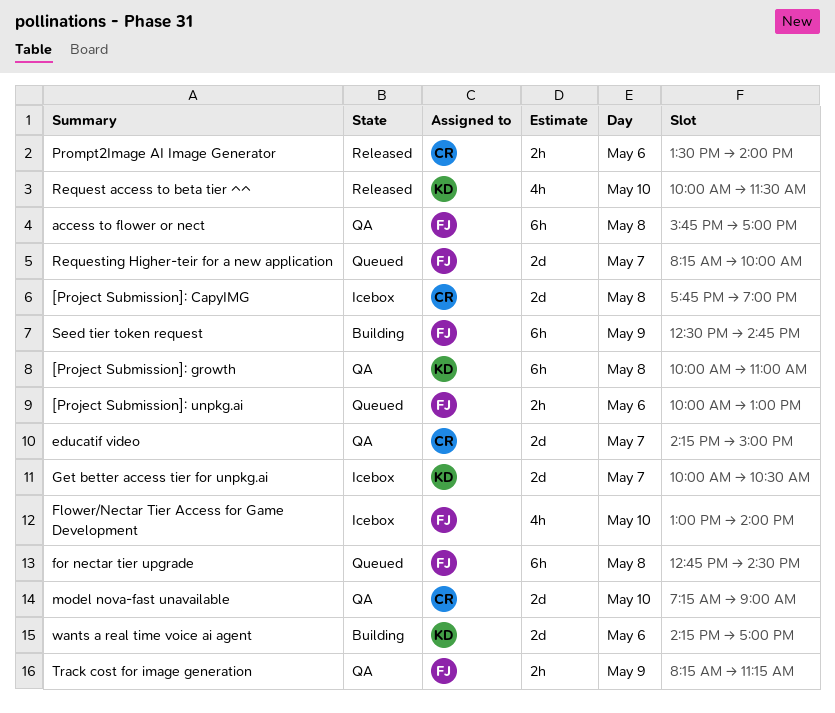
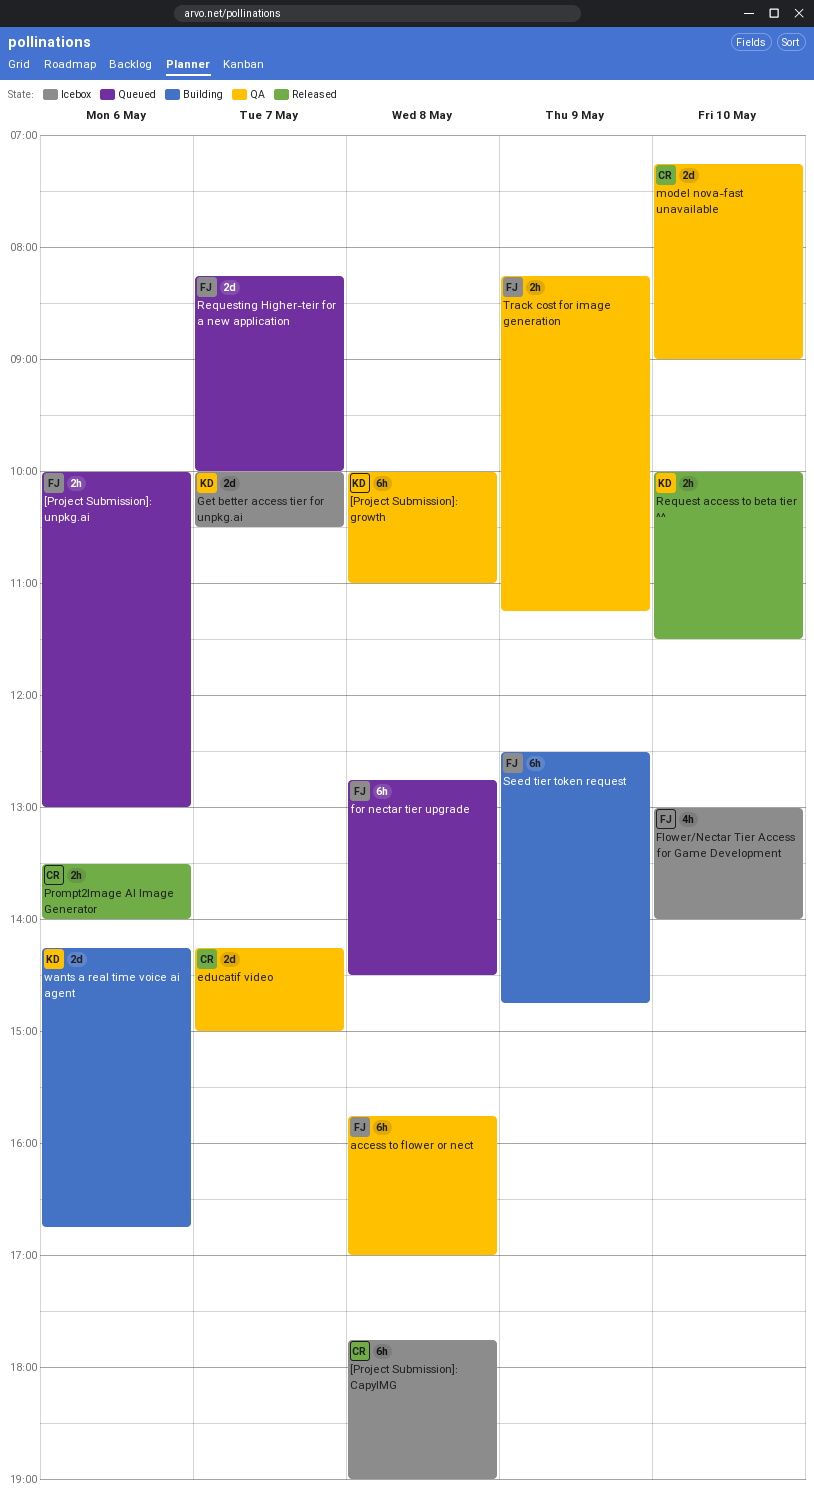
[Project Submission]: CapyIMG, estimate: 2d -> 6h
Request access to beta tier ^^, estimate: 4h -> 2h
wants a real time voice ai agent, ends: 17:00 -> 16:45

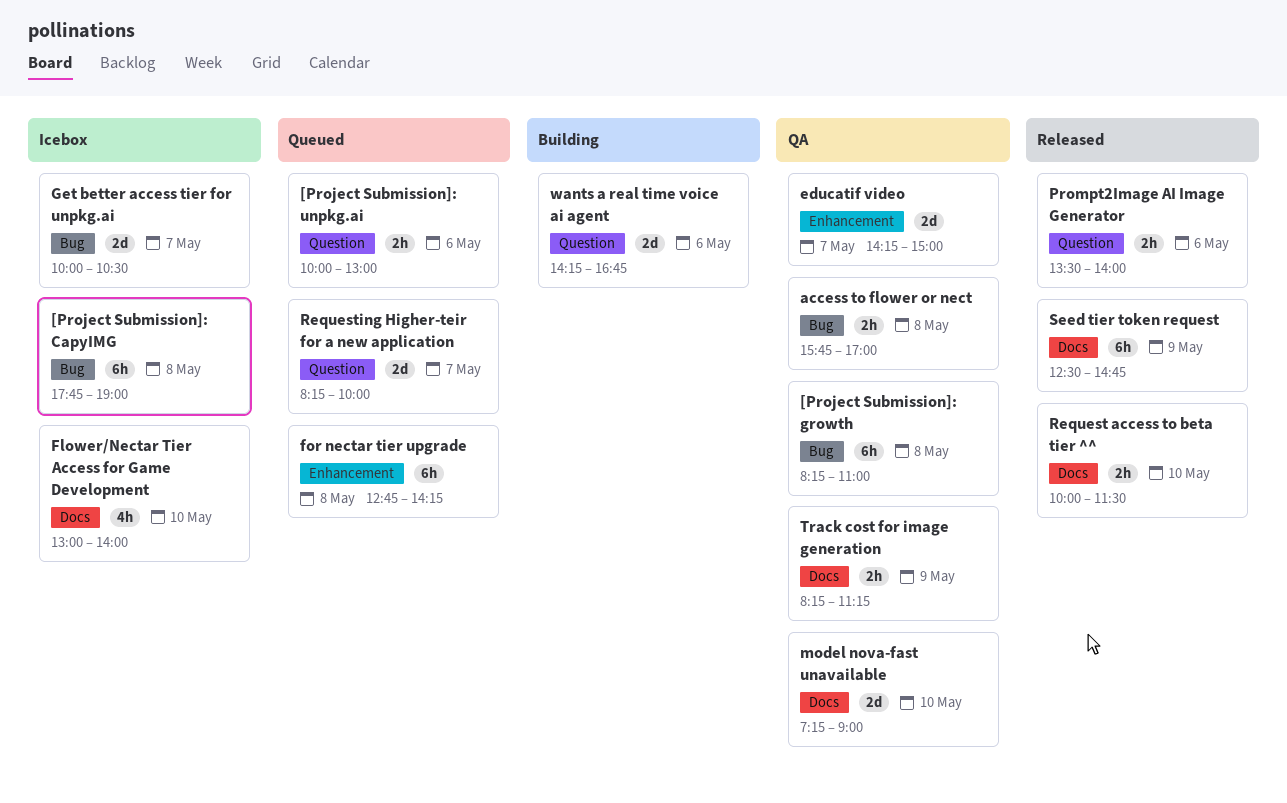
[Project Submission]: growth, begins: 10:00 -> 08:15
access to flower or nect, estimate: 6h -> 2h
for nectar tier upgrade, ends: 14:30 -> 14:15
Seed tier token request, status: Building -> Released

